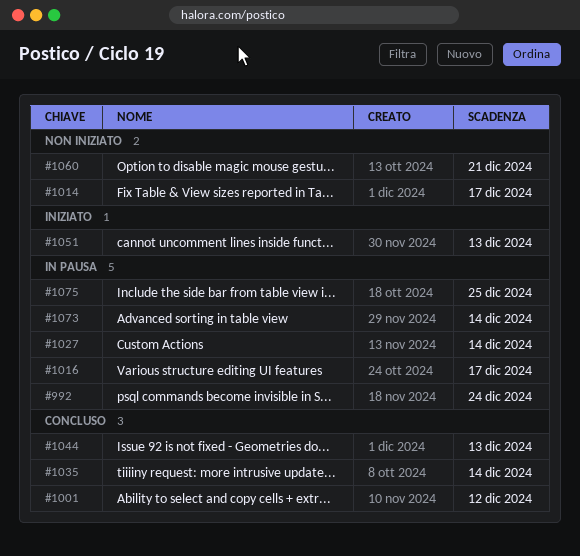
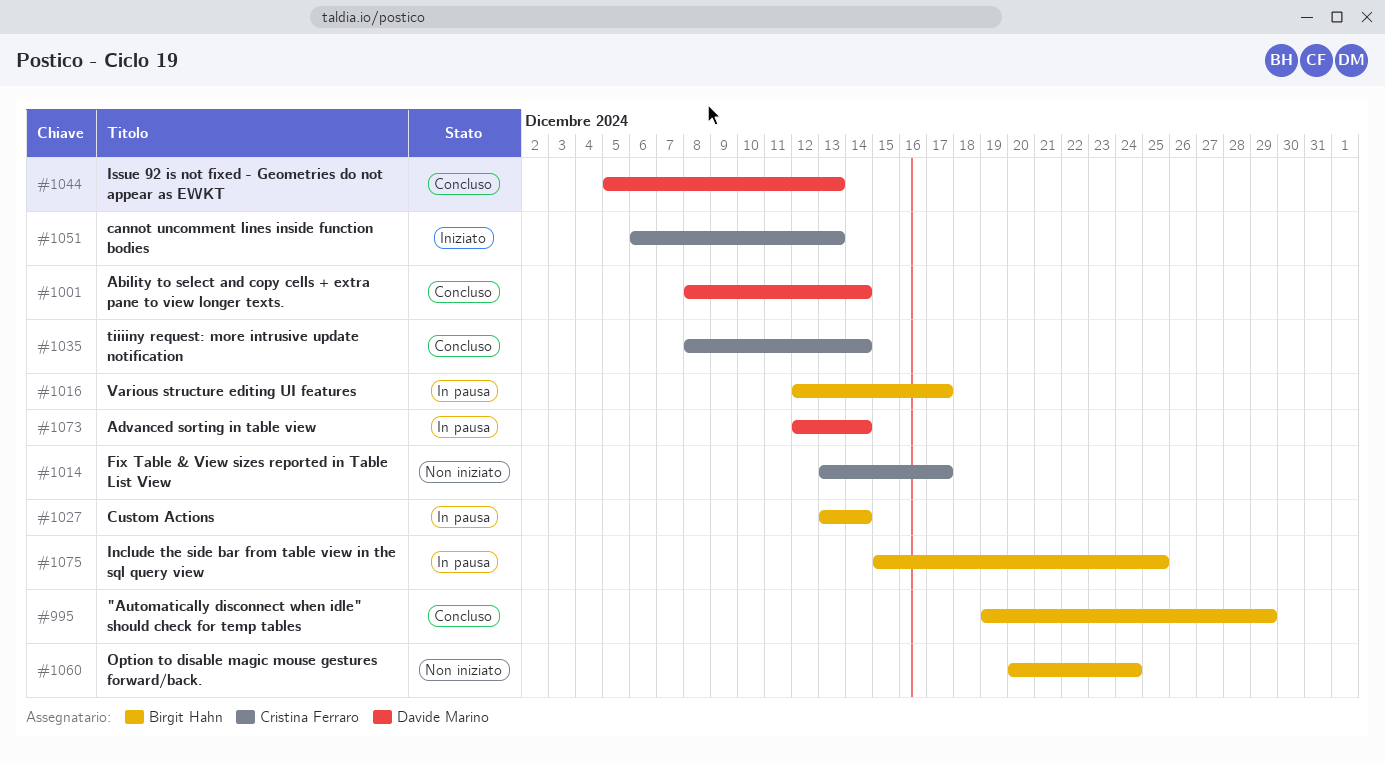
#992: present -> none
#995: none -> present
#1001, due: Dec 12 -> Dec 14
#1060, due: Dec 21 -> Dec 24

